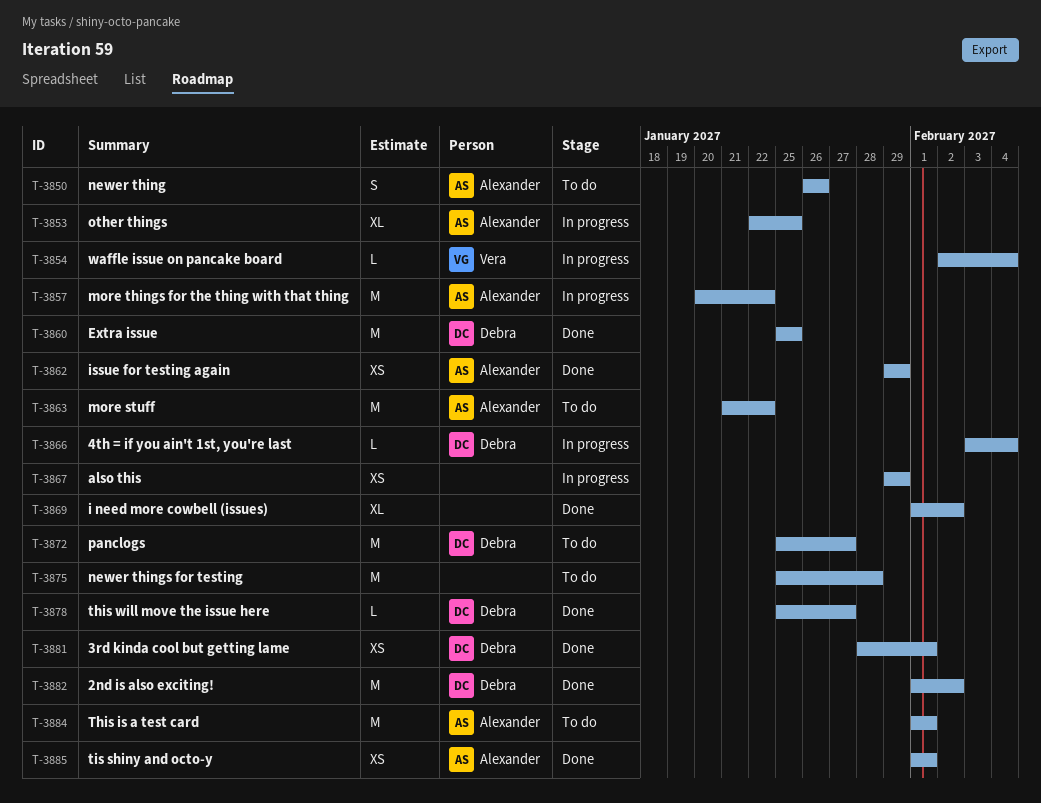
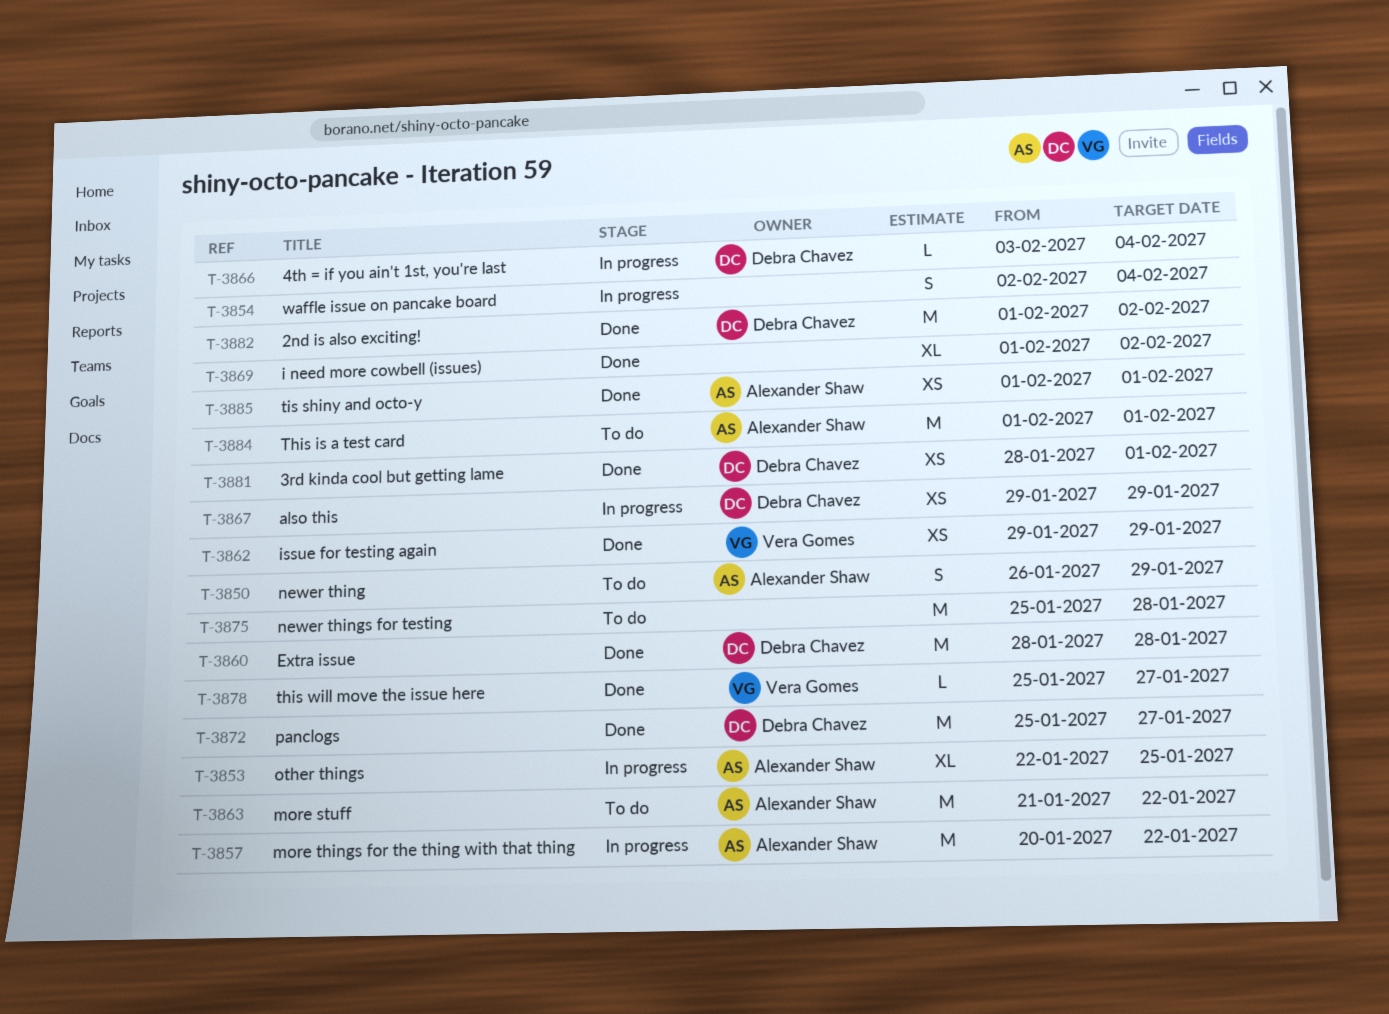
T-3850, due: Jan 26 -> Jan 29
T-3854, owner: Vera Gomes -> none
T-3854, estimate: L -> S
T-3860, start: Jan 25 -> Jan 28
T-3860, due: Jan 25 -> Jan 28
T-3862, owner: Alexander Shaw -> Vera Gomes
T-3867, owner: none -> Debra Chavez
T-3872, status: To do -> Done
T-3878, owner: Debra Chavez -> Vera Gomes

